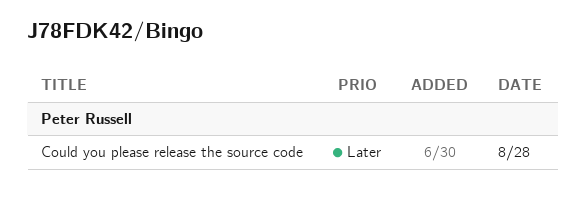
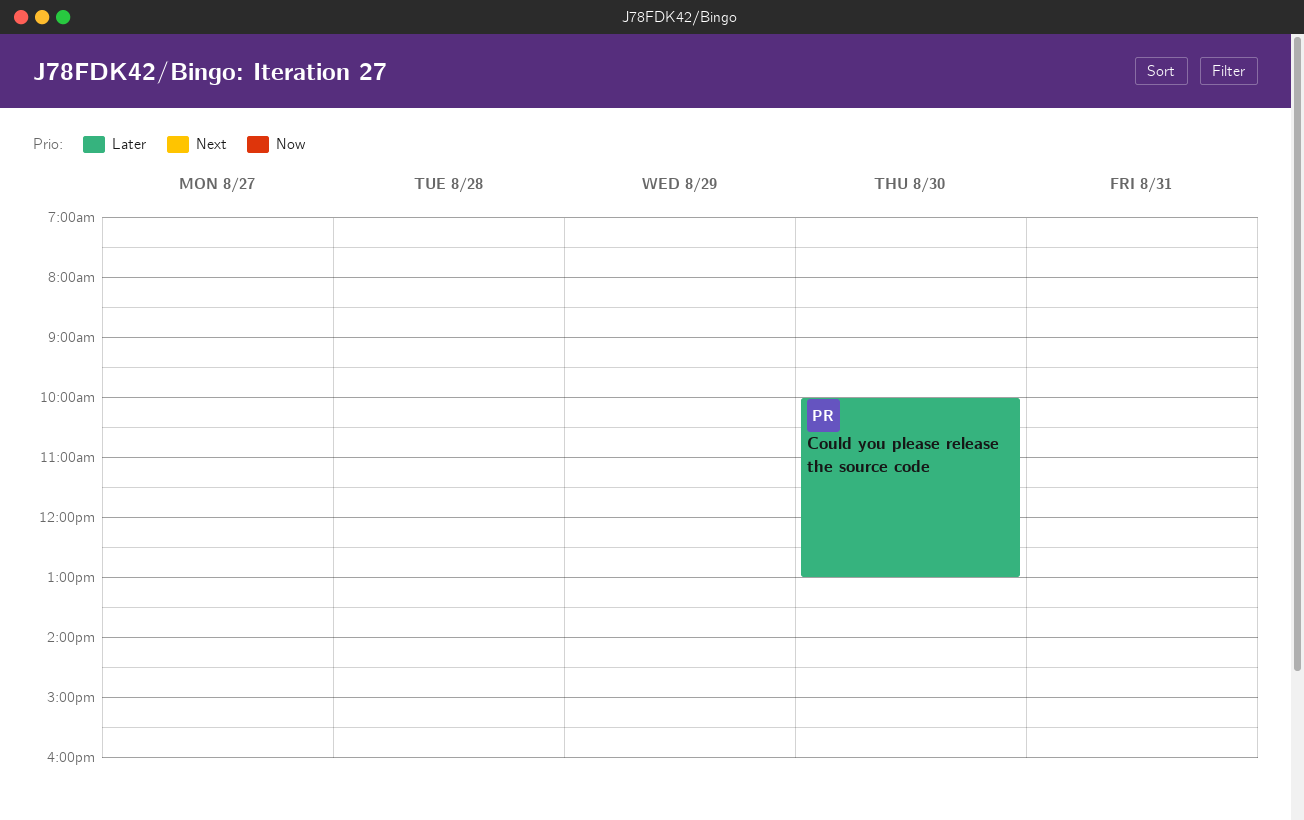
Could you please release the source code, day: Aug 28 -> Aug 30

